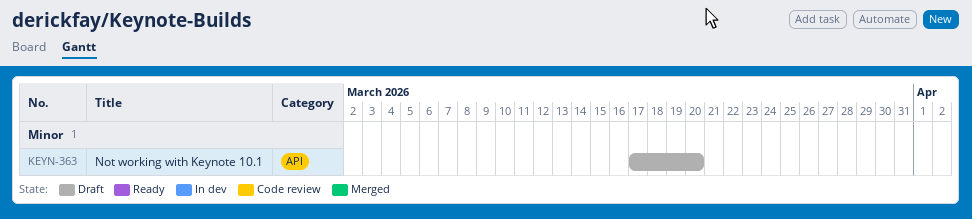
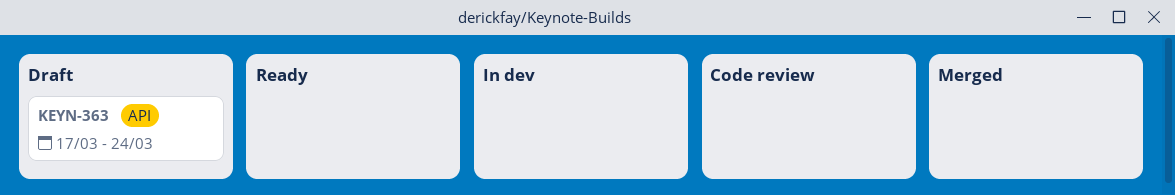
KEYN-363, due: Mar 20 -> Mar 24

